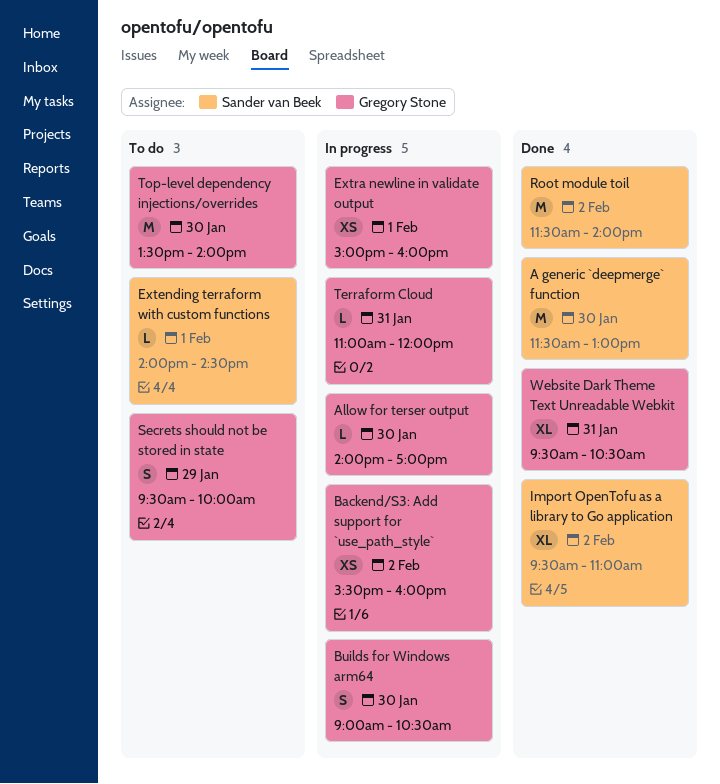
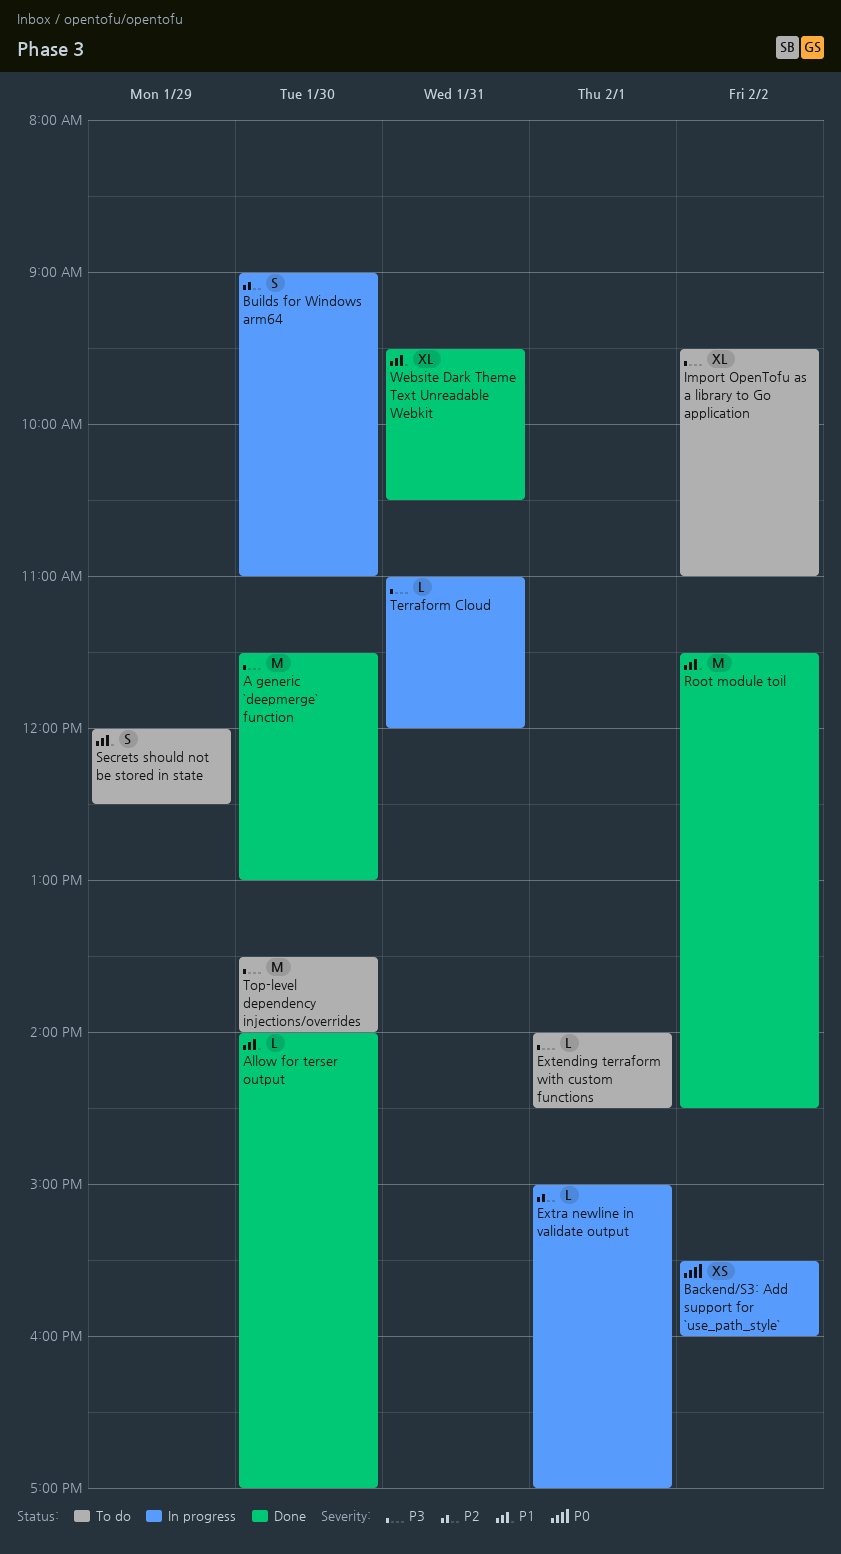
Allow for terser output, status: In progress -> Done
Builds for Windows arm64, ends: 10:30 -> 11:00
Extra newline in validate output, estimate: XS -> L
Extra newline in validate output, ends: 16:00 -> 17:00
Import OpenTofu as a library to Go application, status: Done -> To do
Root module toil, ends: 14:00 -> 14:30
Secrets should not be stored in state, begins: 09:30 -> 12:00
Secrets should not be stored in state, ends: 10:00 -> 12:30

